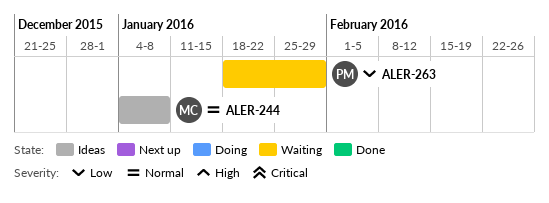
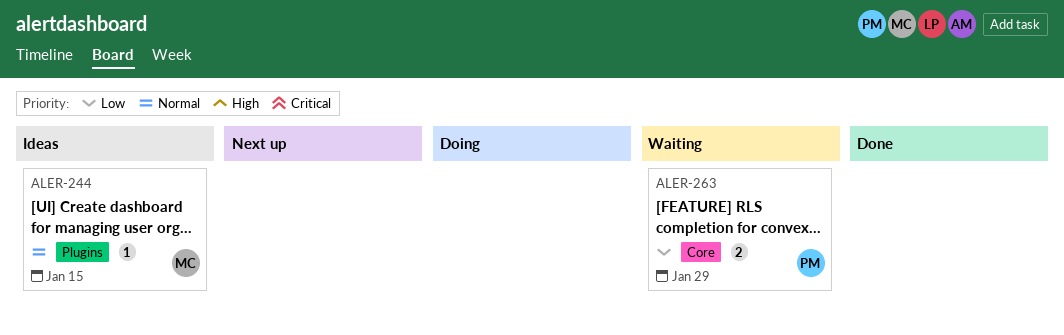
ALER-244, due: Jan 8 -> Jan 15

